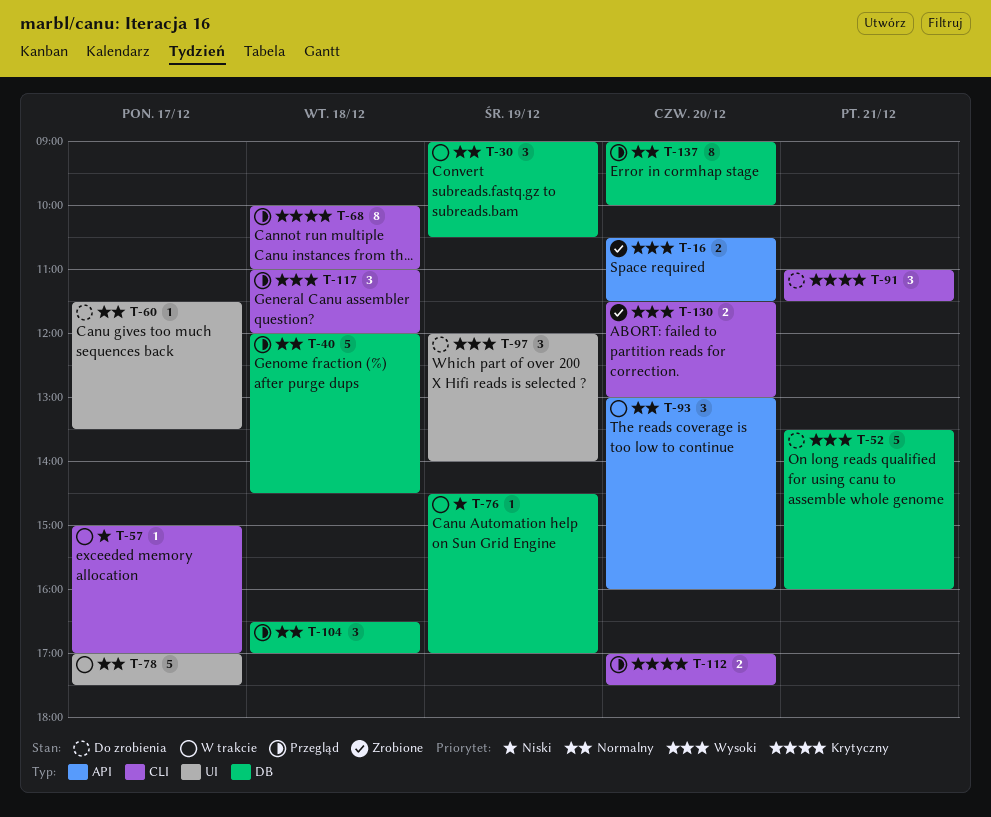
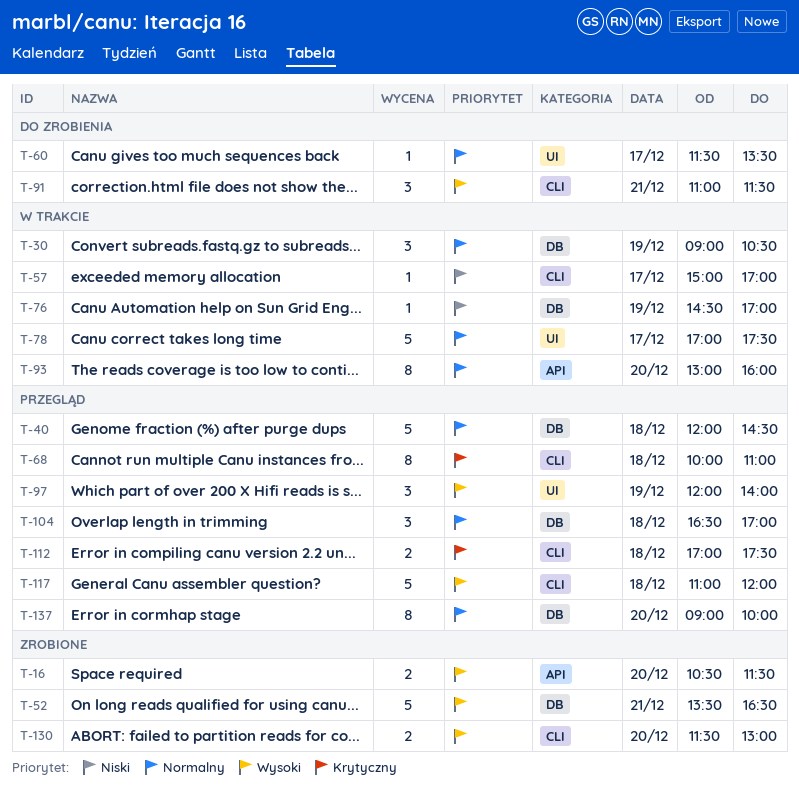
T-52, status: Do zrobienia -> Zrobione
T-52, ends: 16:00 -> 16:30
T-91, priority: Krytyczny -> Wysoki
T-93, estimate: 3 -> 8
T-97, status: Do zrobienia -> Przegląd
T-112, day: Dec 20 -> Dec 18
T-117, estimate: 3 -> 5

